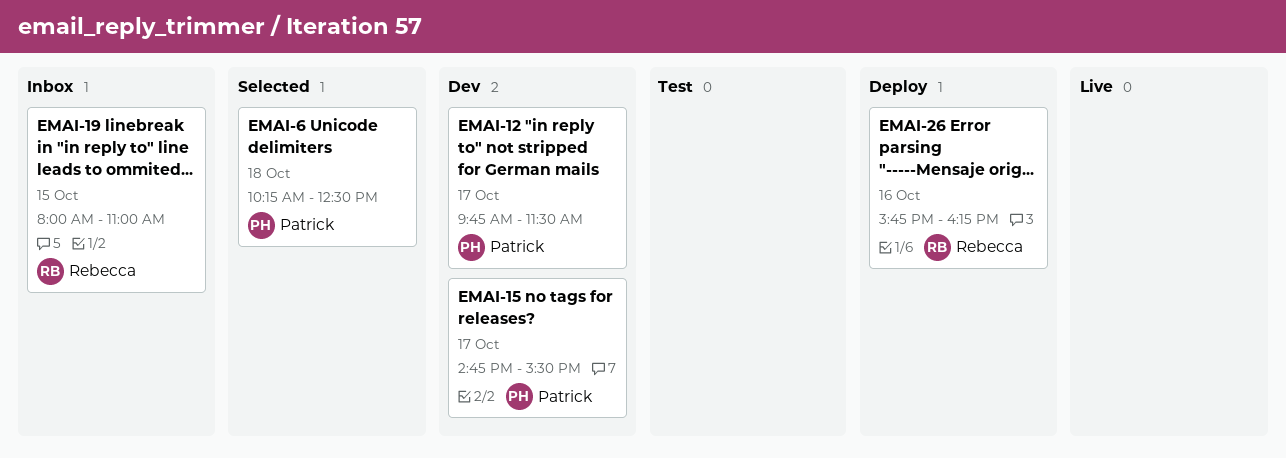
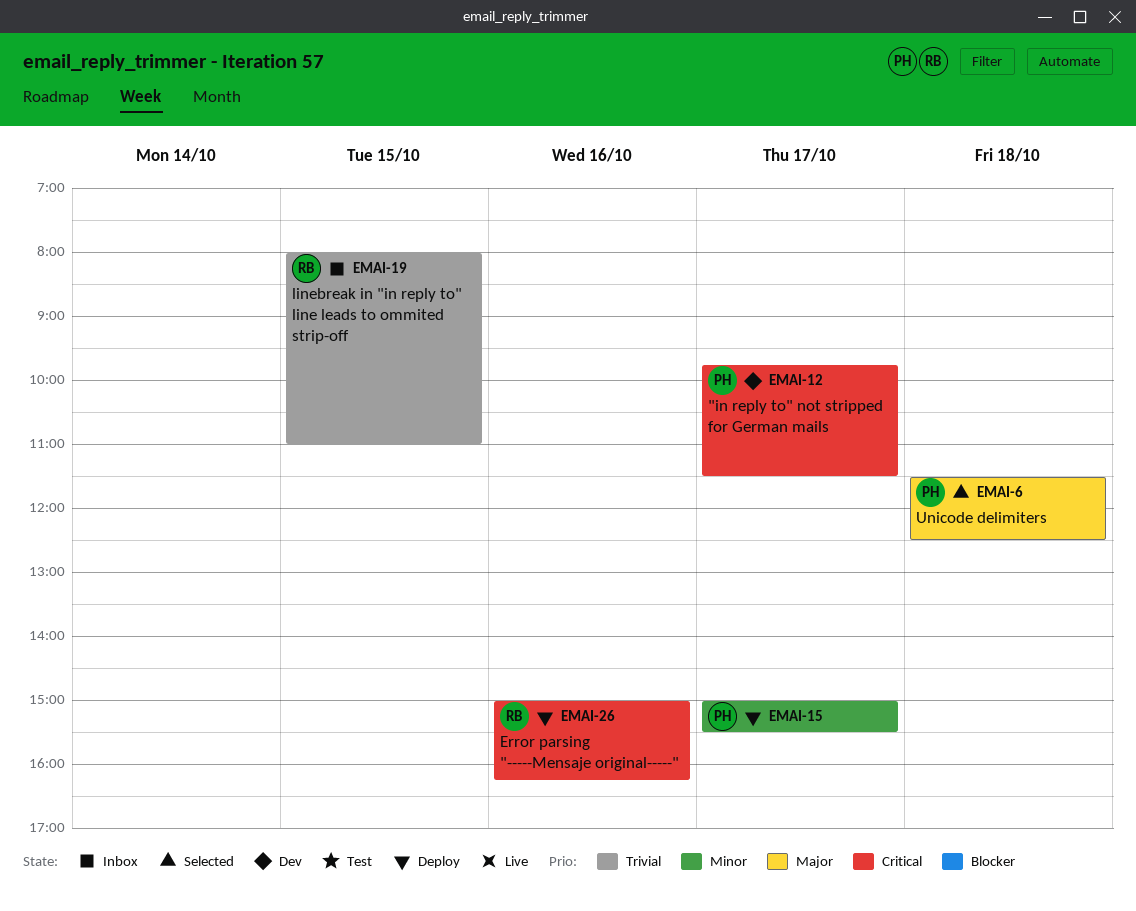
EMAI-6, begins: 10:15 -> 11:30
EMAI-15, status: Dev -> Deploy
EMAI-15, begins: 14:45 -> 15:00
EMAI-26, begins: 15:45 -> 15:00

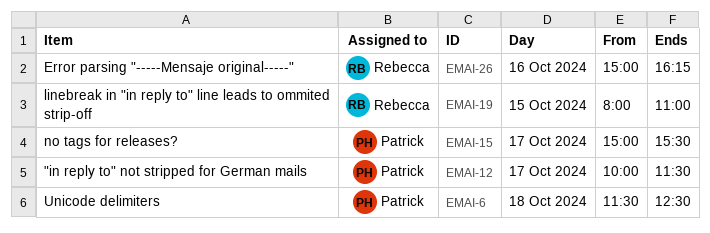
EMAI-12, begins: 09:45 -> 10:00

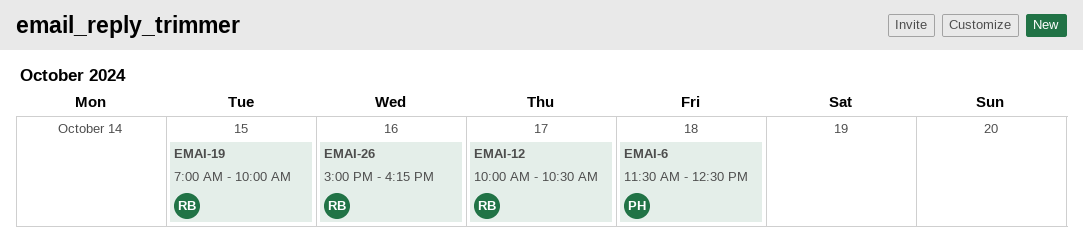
EMAI-12, owner: Patrick -> Rebecca
EMAI-12, ends: 11:30 -> 10:30
EMAI-15: present -> none
EMAI-19, begins: 08:00 -> 07:00
EMAI-19, ends: 11:00 -> 10:00

